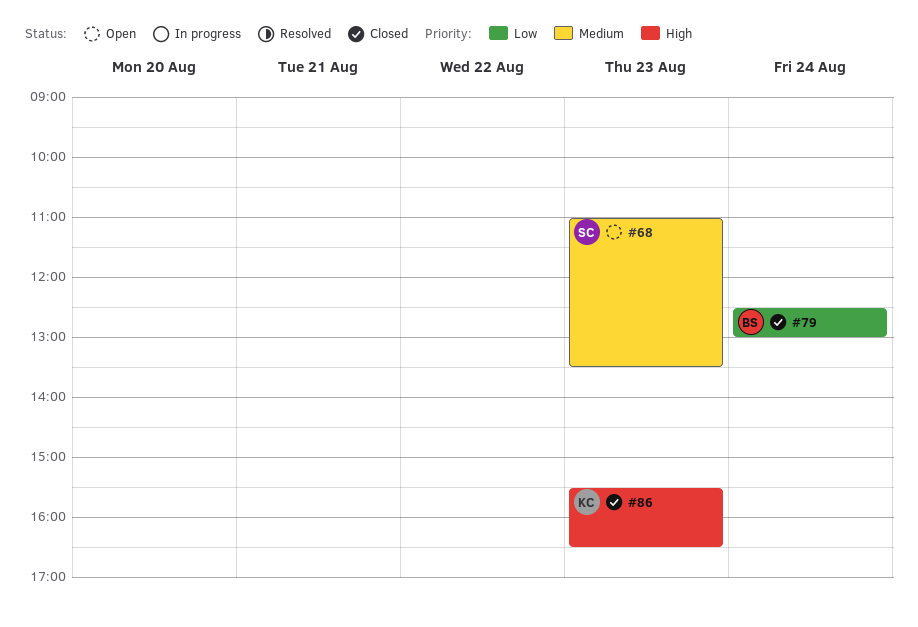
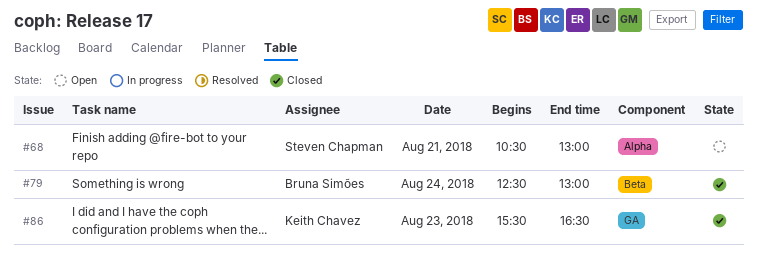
#68, day: Aug 23 -> Aug 21
#68, begins: 11:00 -> 10:30
#68, ends: 13:30 -> 13:00

